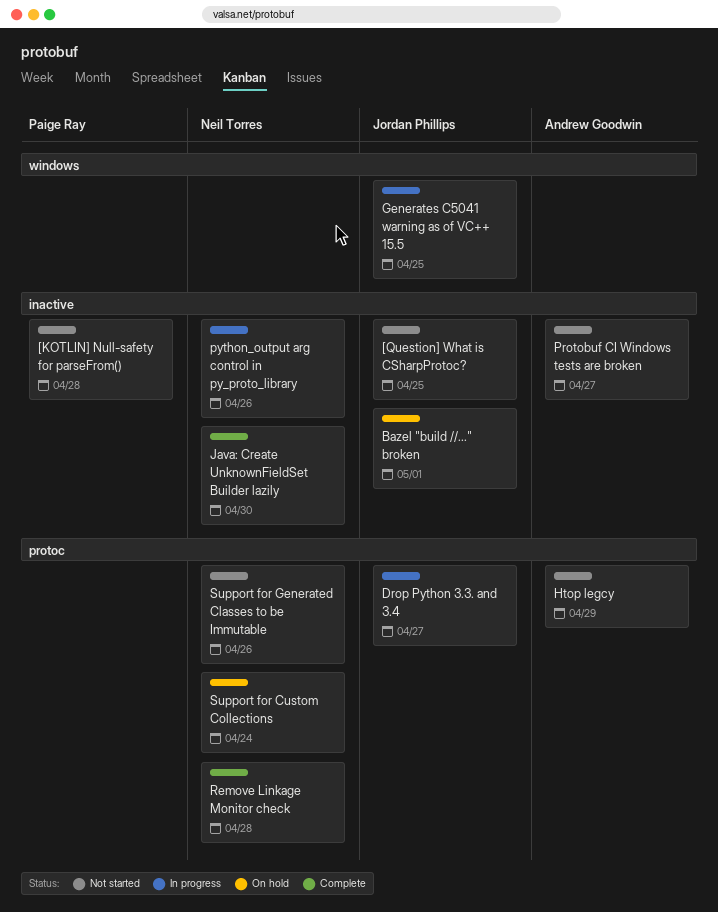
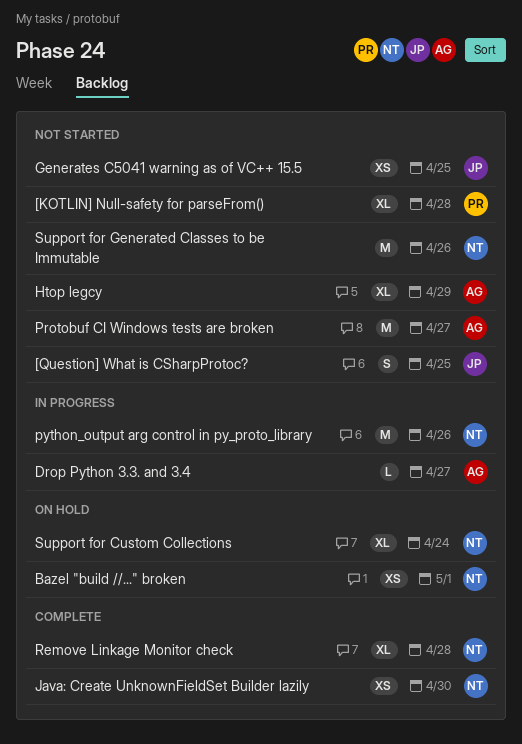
Bazel "build //..." broken, owner: Jordan Phillips -> Neil Torres
Drop Python 3.3. and 3.4, owner: Jordan Phillips -> Andrew Goodwin
Generates C5041 warning as of VC++ 15.5, status: In progress -> Not started

